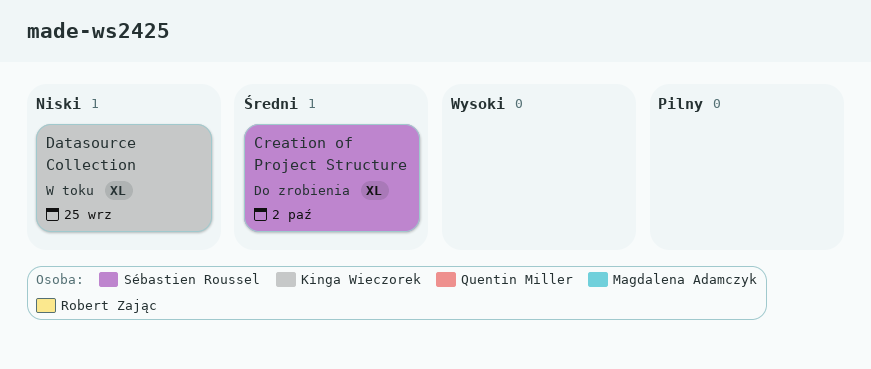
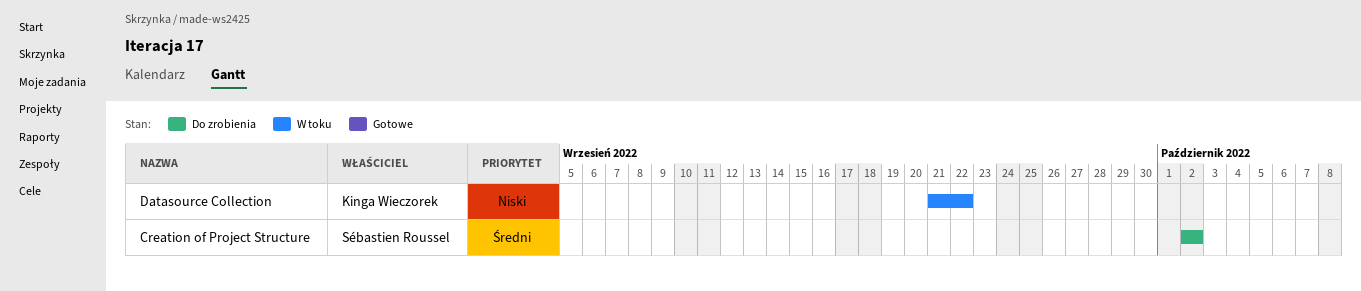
Datasource Collection, due: Sep 25 -> Sep 22

